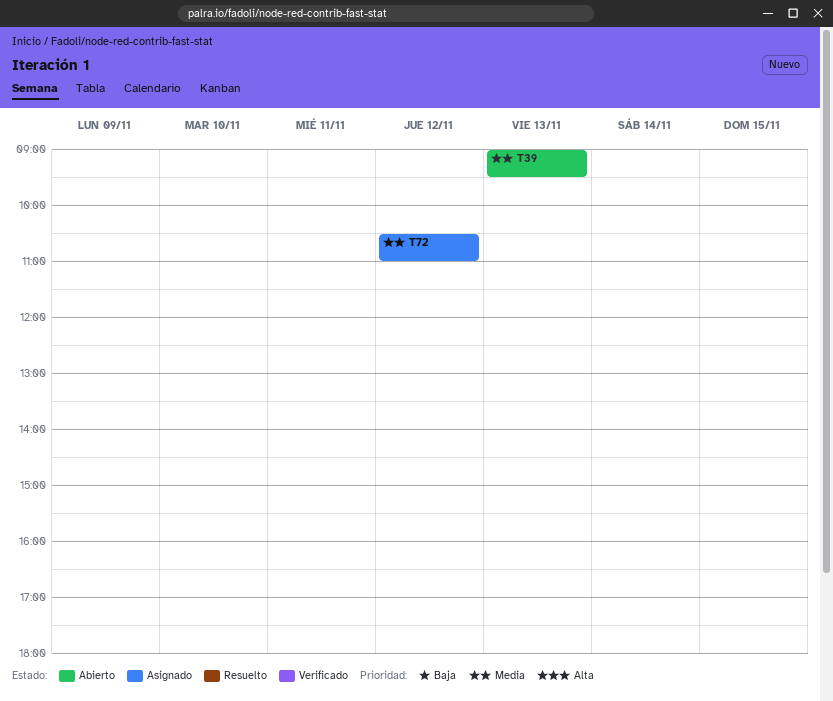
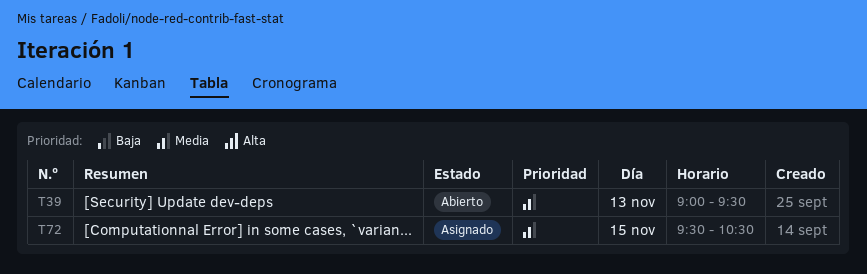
T72, day: Nov 12 -> Nov 15
T72, begins: 10:30 -> 09:30
T72, ends: 11:00 -> 10:30

